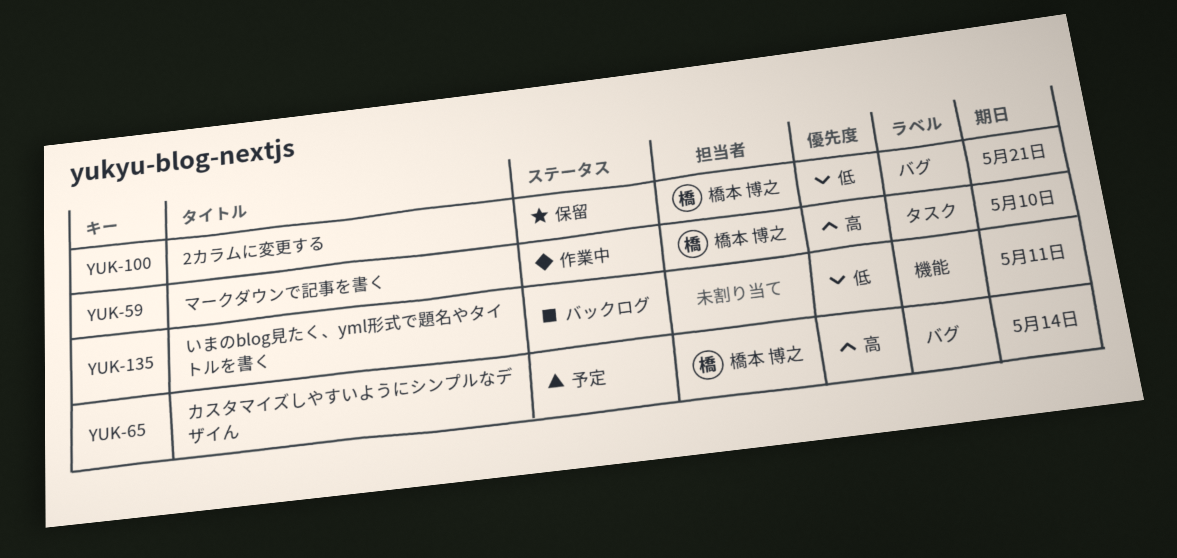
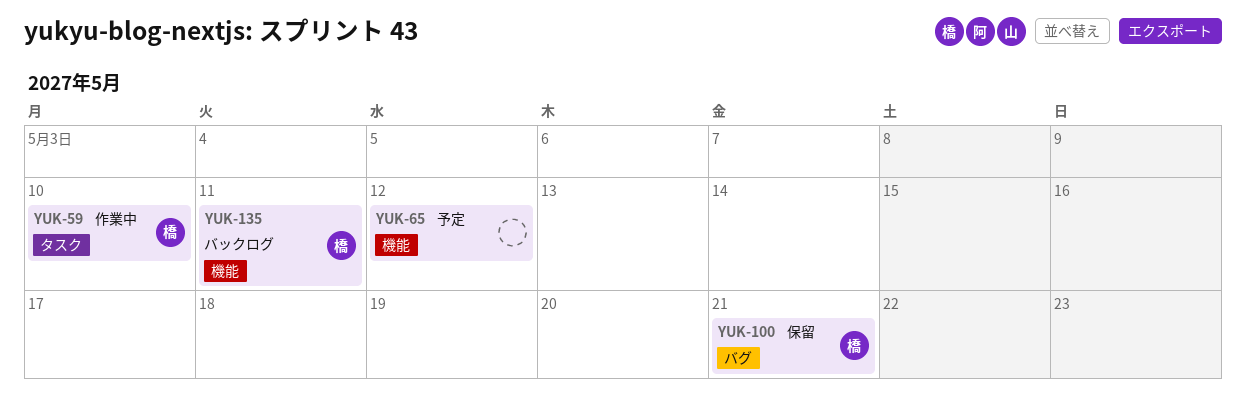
YUK-65, owner: 橋本 博之 -> none
YUK-65, label: バグ -> 機能
YUK-65, due: May 14 -> May 12
YUK-135, owner: none -> 橋本 博之

